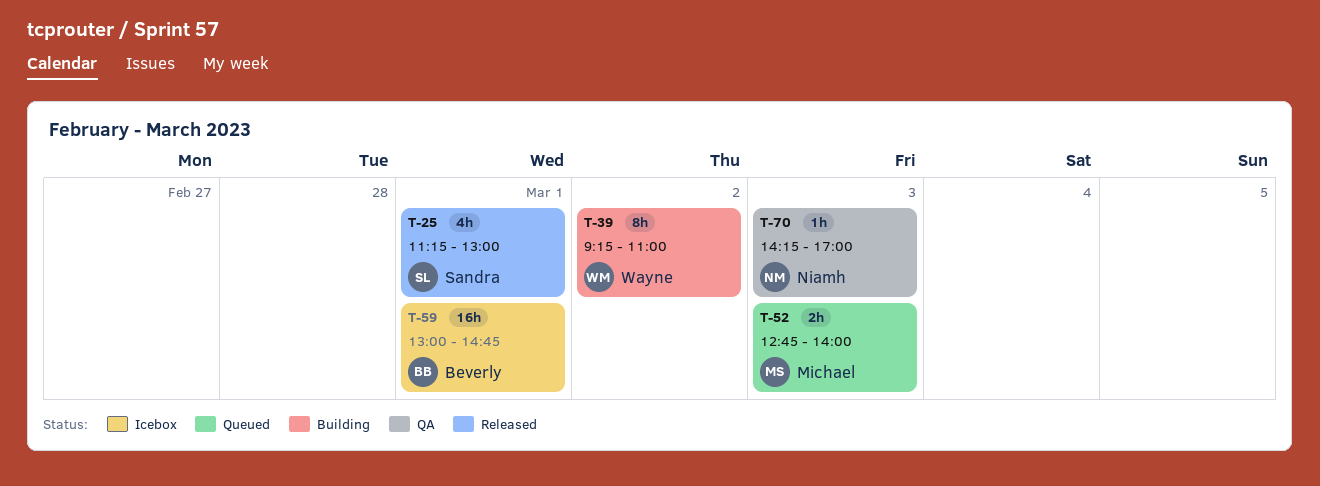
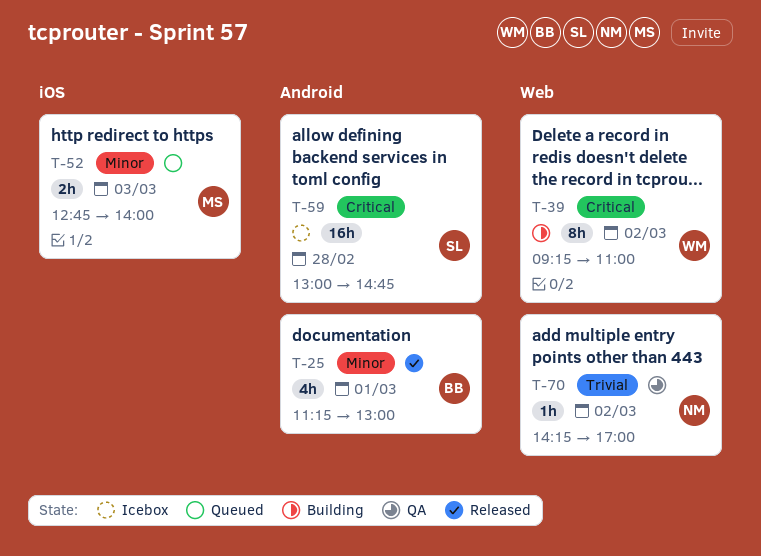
T-25, owner: Sandra -> Beverly
T-59, owner: Beverly -> Sandra
T-59, day: Mar 1 -> Feb 28
T-70, day: Mar 3 -> Mar 2

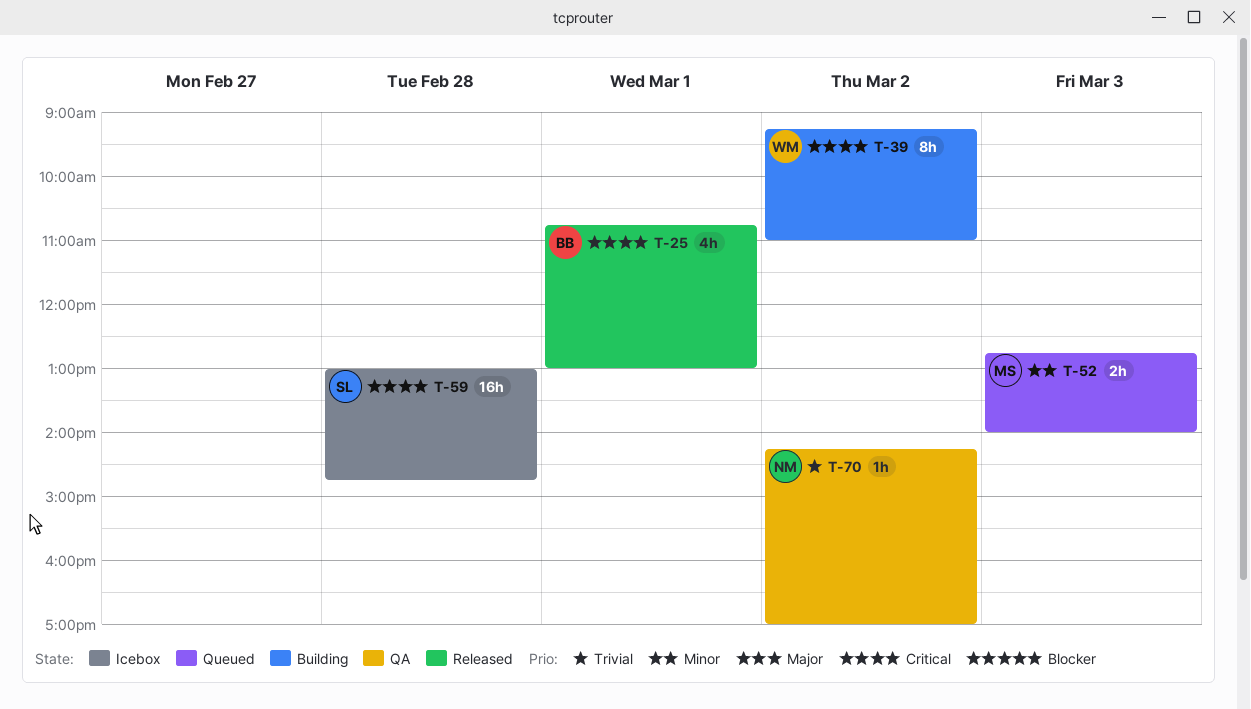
T-25, priority: Minor -> Critical
T-25, begins: 11:15 -> 10:45

